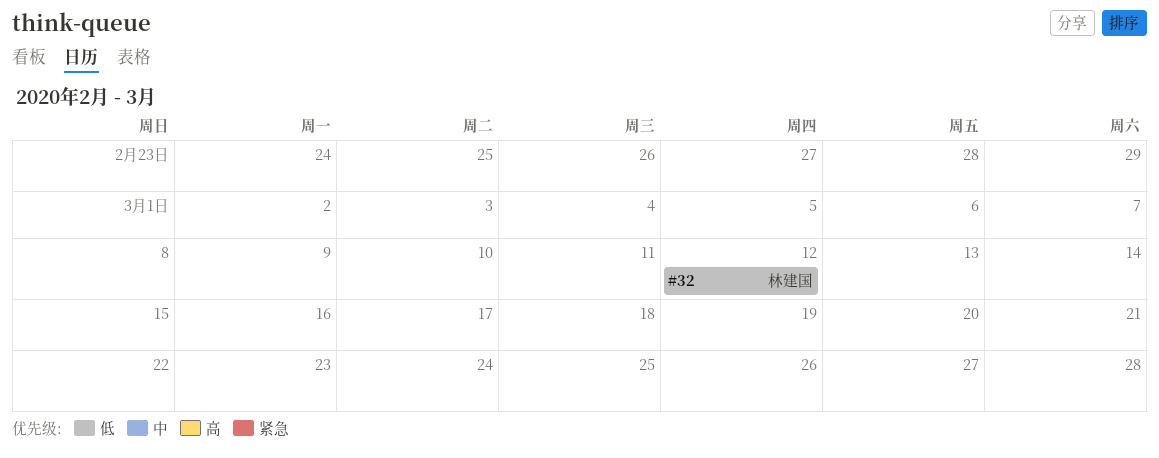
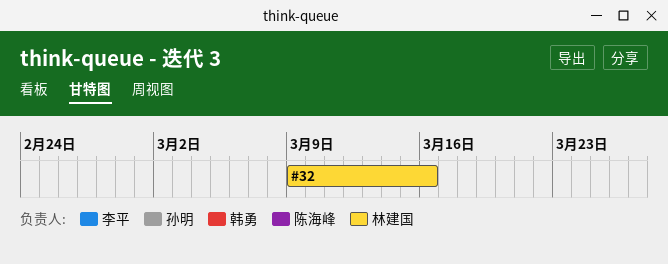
#32, due: Mar 12 -> Mar 16

